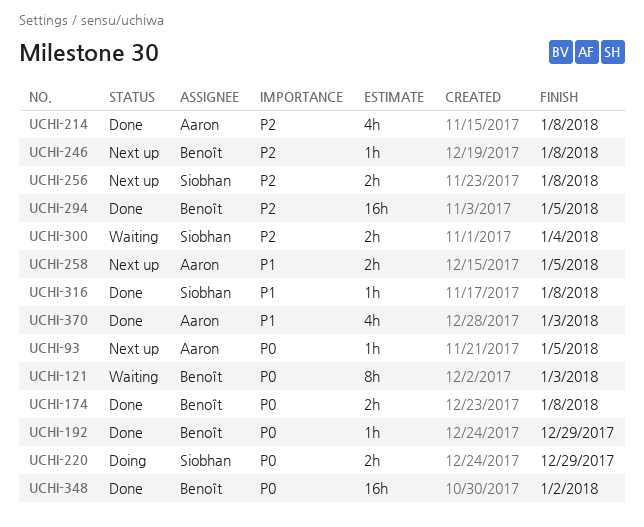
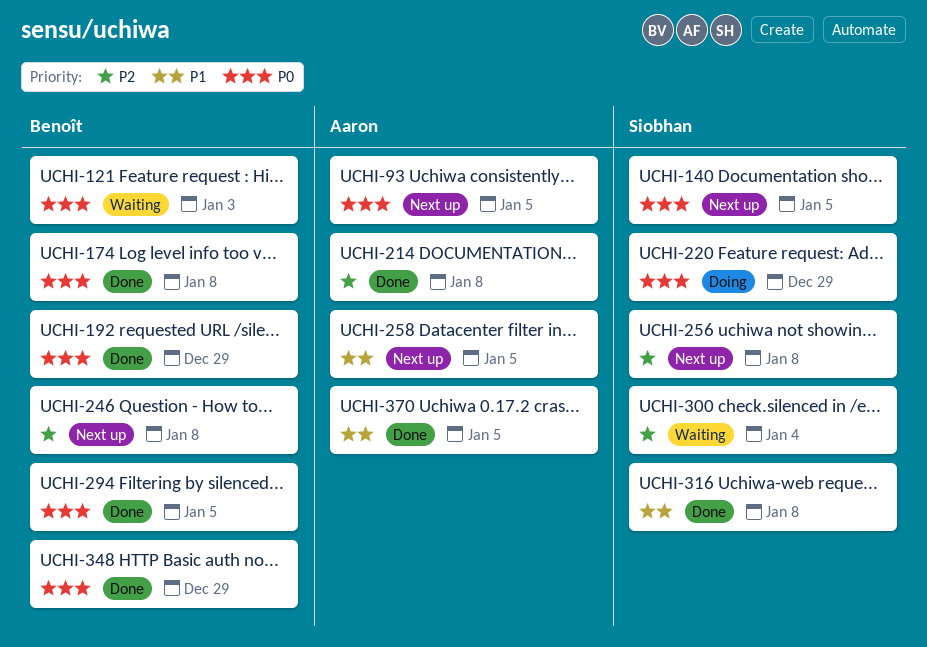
UCHI-140: none -> present
UCHI-294, priority: P2 -> P0
UCHI-348, due: Jan 2 -> Dec 29
UCHI-370, due: Jan 3 -> Jan 5

